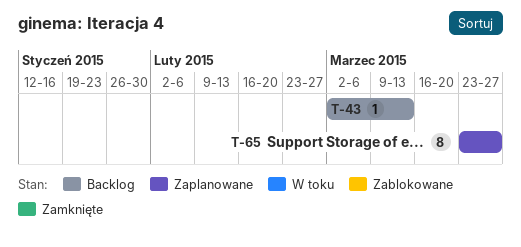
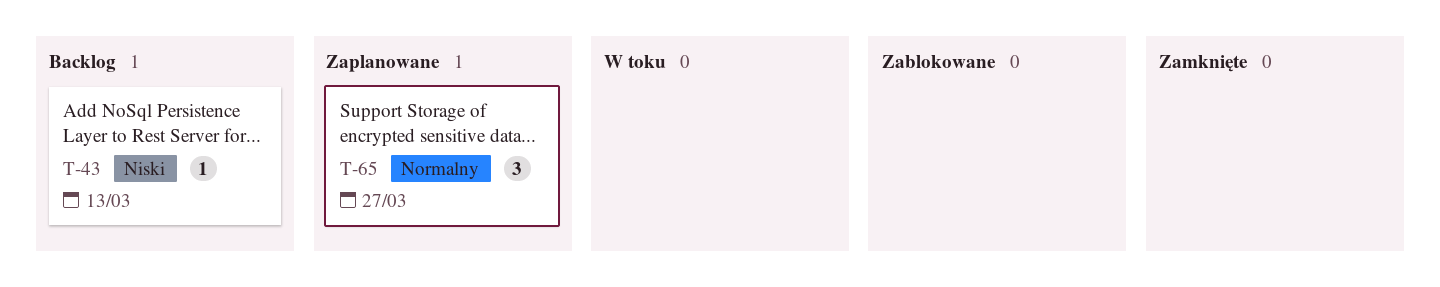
T-65, estimate: 8 -> 3

